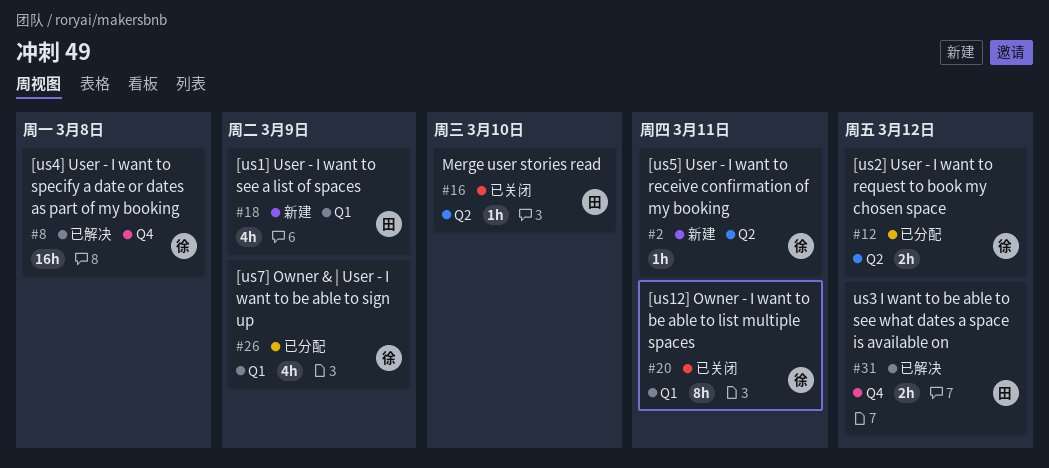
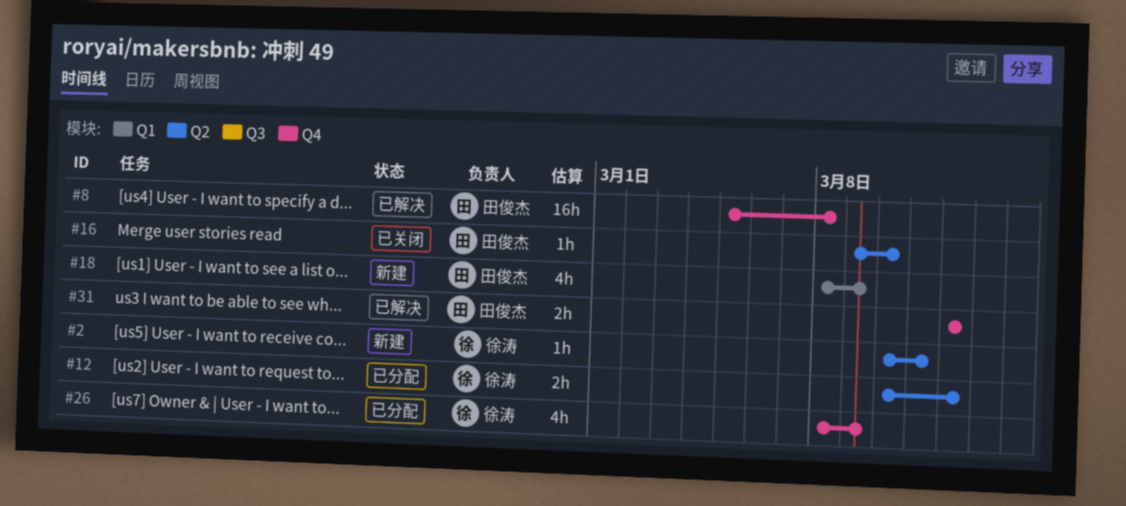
#8, owner: 徐涛 -> 田俊杰
#20: present -> none
#26, label: Q1 -> Q4

